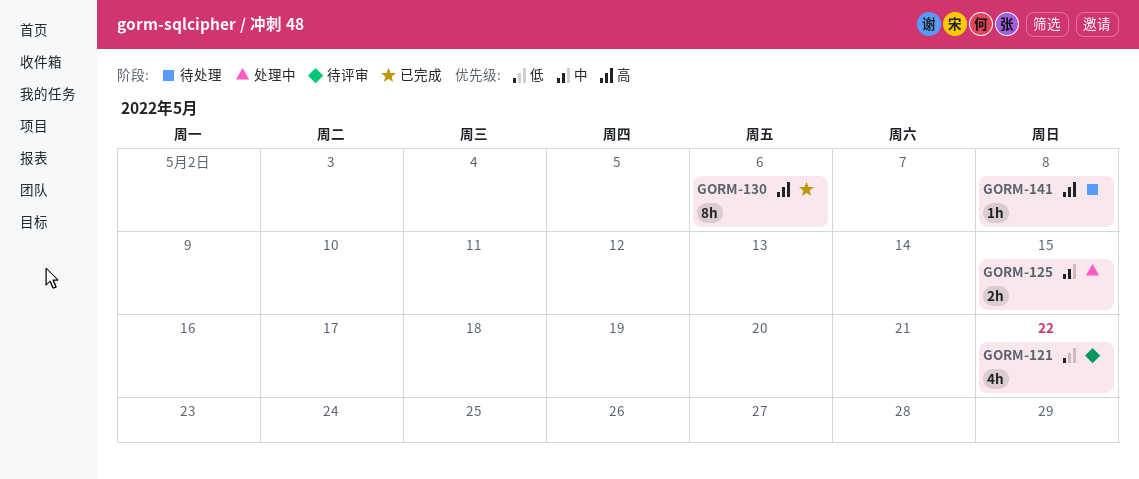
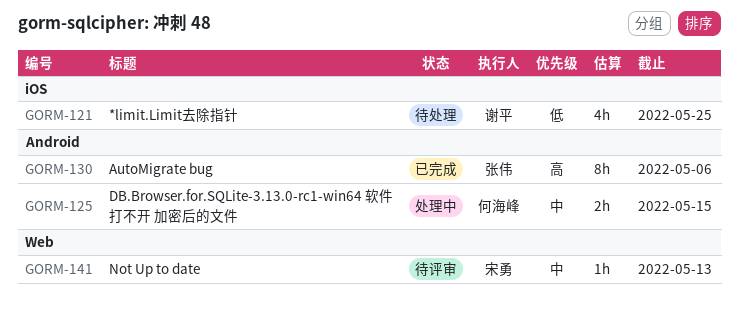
GORM-121, status: 待评审 -> 待处理
GORM-121, due: May 22 -> May 25
GORM-141, status: 待处理 -> 待评审
GORM-141, priority: 高 -> 中
GORM-141, due: May 8 -> May 13

